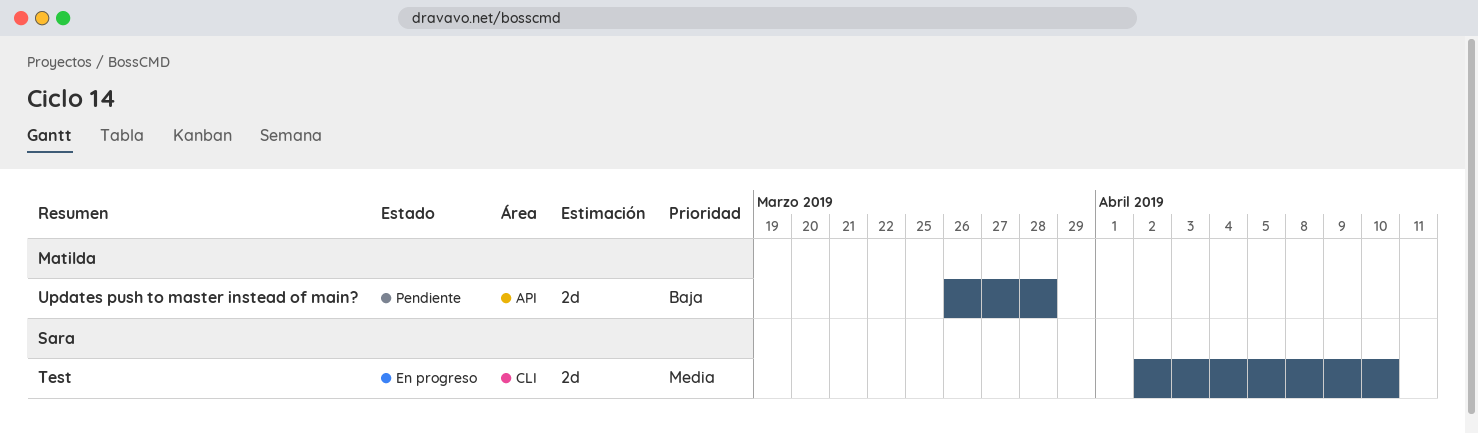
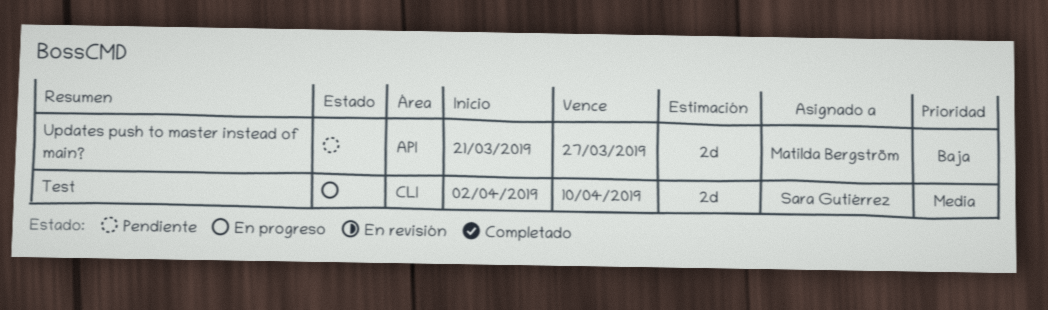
Updates push to master instead of main?, start: Mar 26 -> Mar 21
Updates push to master instead of main?, due: Mar 28 -> Mar 27

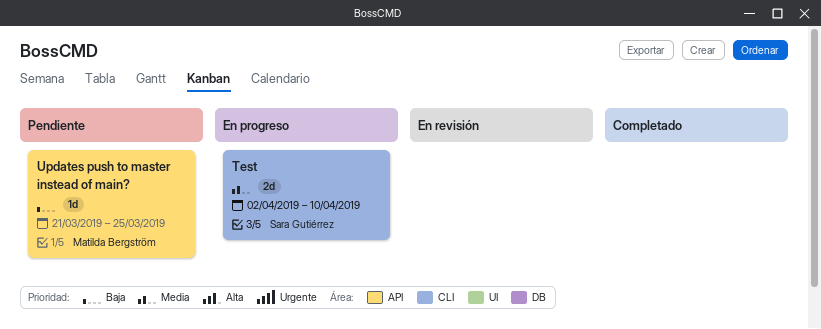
Updates push to master instead of main?, estimate: 2d -> 1d
Updates push to master instead of main?, due: Mar 27 -> Mar 25

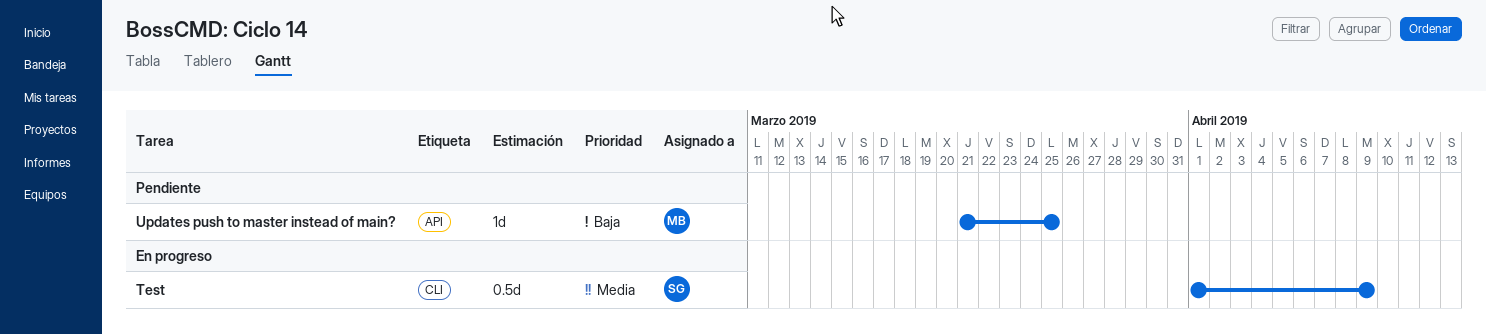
Test, estimate: 2d -> 0.5d
Test, start: Apr 2 -> Apr 1
Test, due: Apr 10 -> Apr 9

